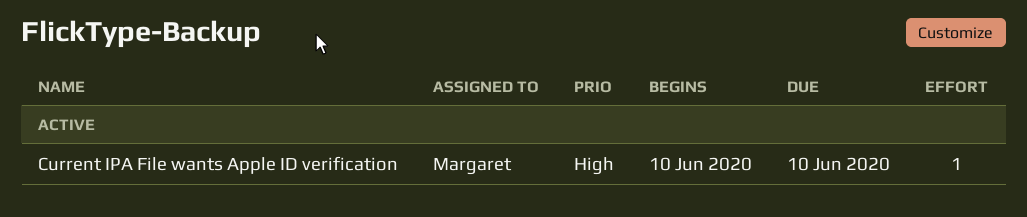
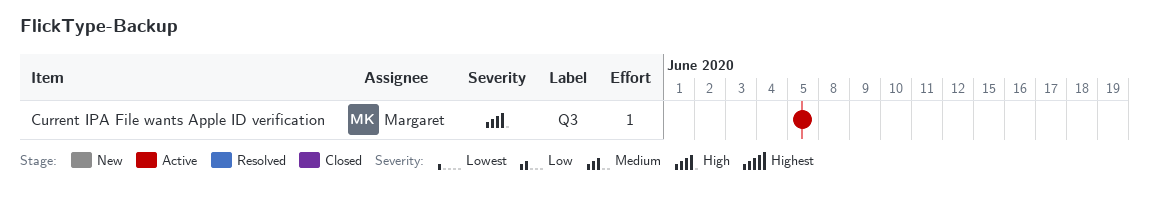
Current IPA File wants Apple ID verification, start: Jun 10 -> Jun 5
Current IPA File wants Apple ID verification, due: Jun 10 -> Jun 5

